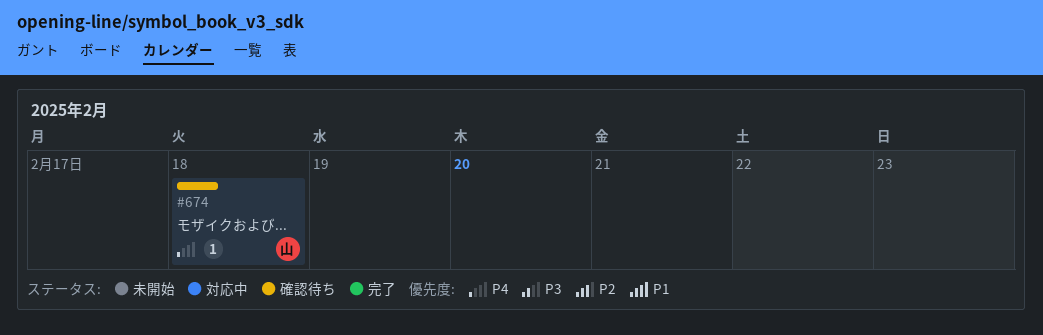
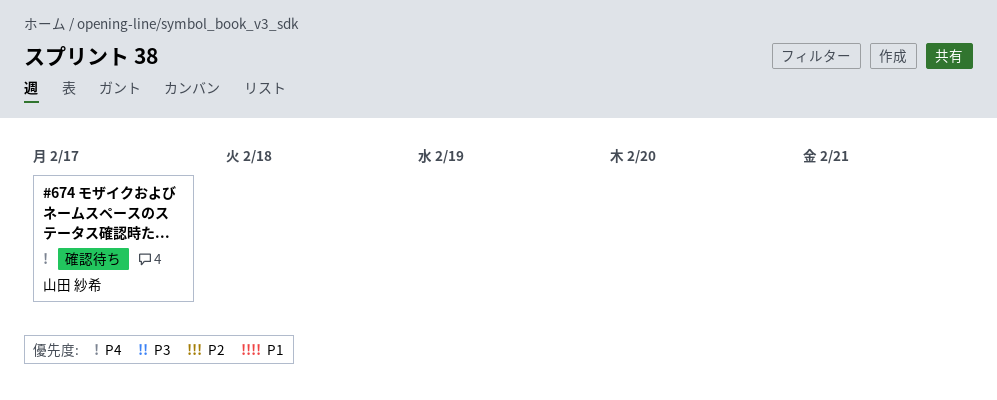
#674, due: Feb 18 -> Feb 17

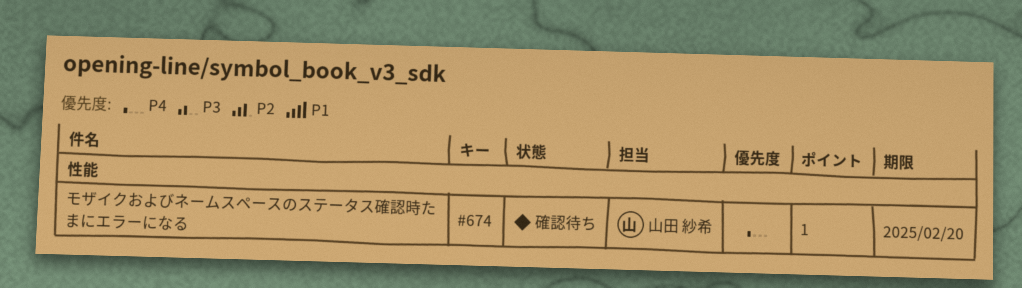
#674, due: Feb 17 -> Feb 20

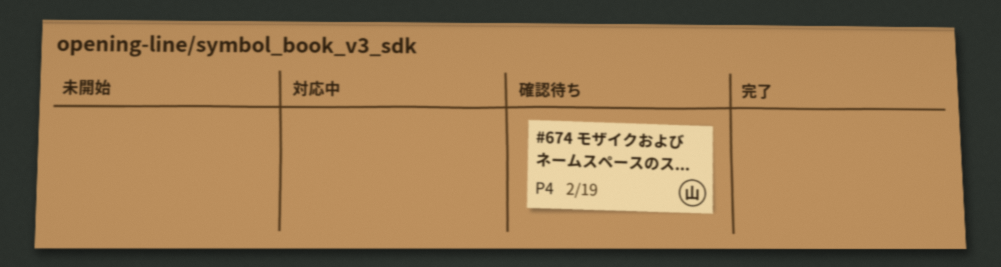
#674, due: Feb 20 -> Feb 19

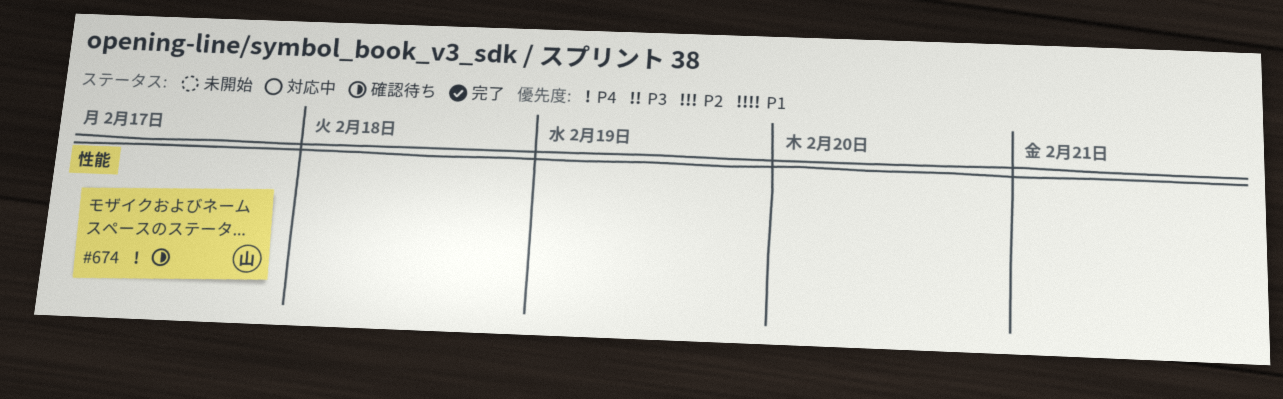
#674, due: Feb 19 -> Feb 17

